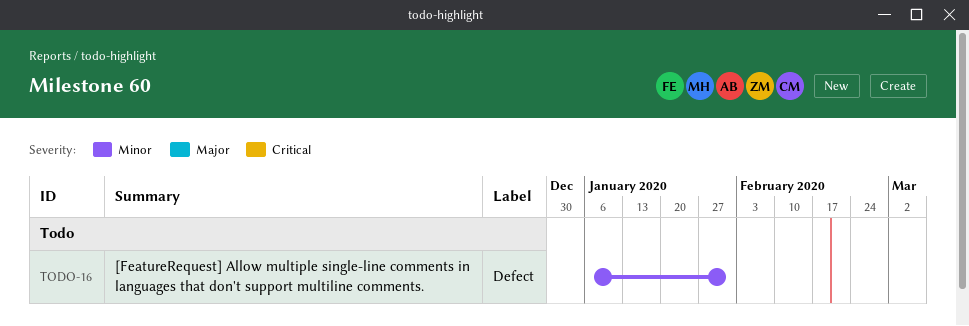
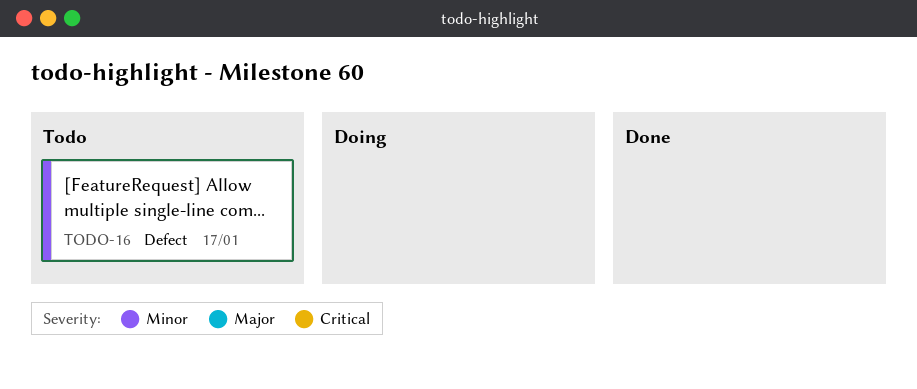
TODO-16, due: Jan 31 -> Jan 17

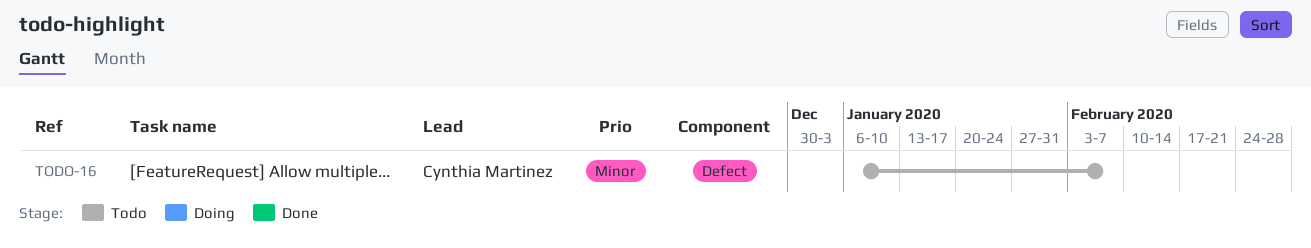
TODO-16, due: Jan 17 -> Feb 7

